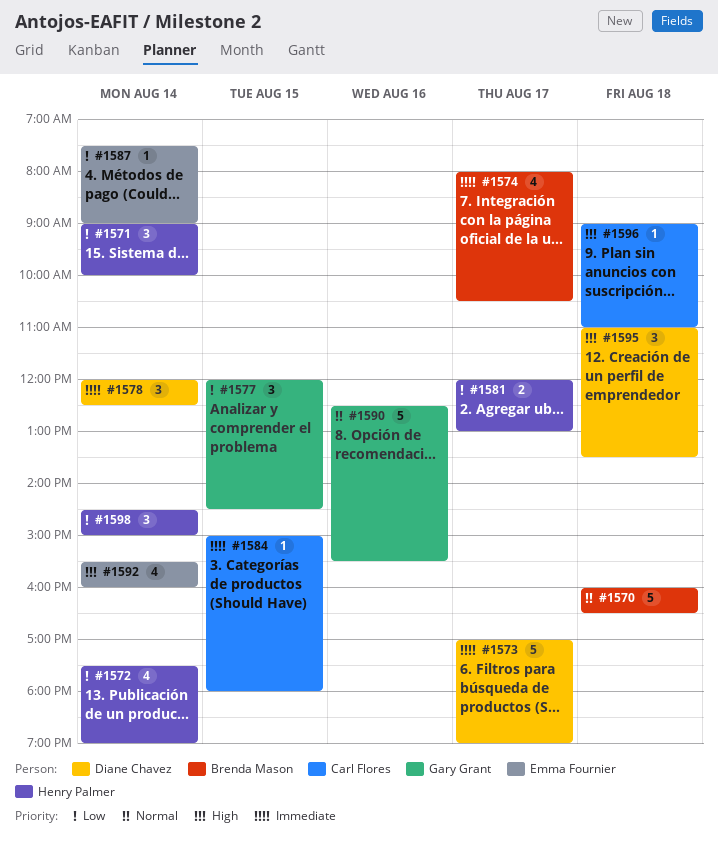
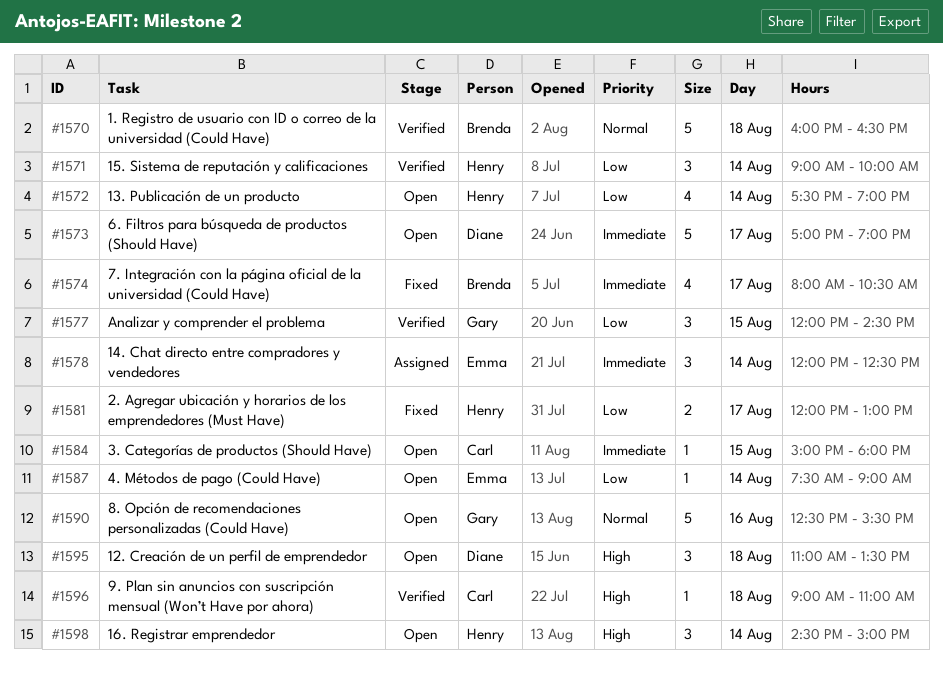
#1578, owner: Diane Chavez -> Emma Fournier
#1592: present -> none
#1598, priority: Low -> High

